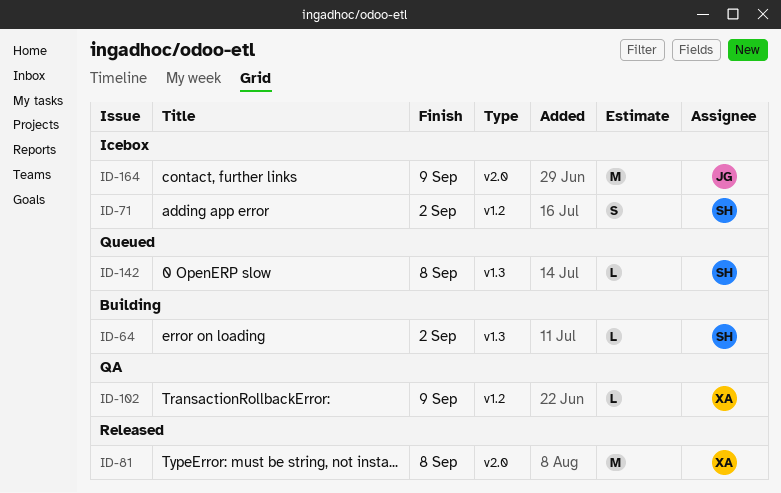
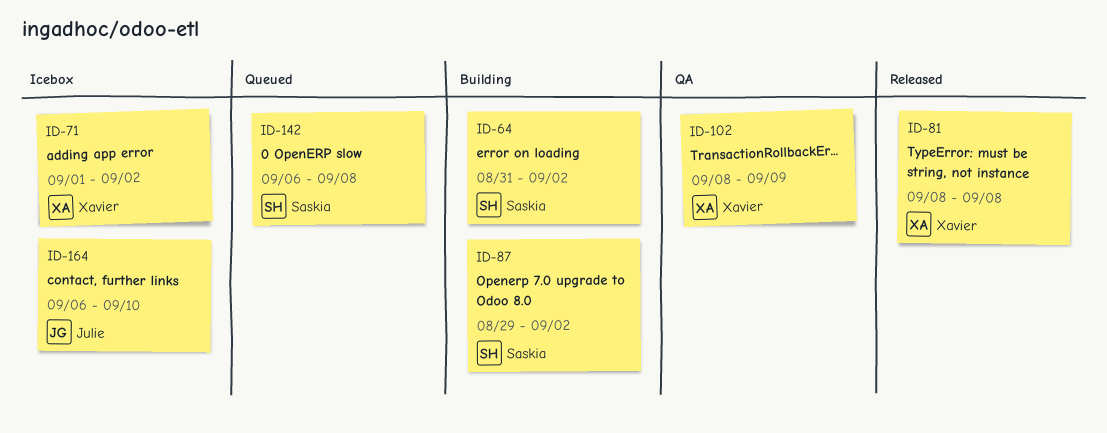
ID-71, owner: Saskia -> Xavier
ID-87: none -> present
ID-164, due: Sep 9 -> Sep 10

